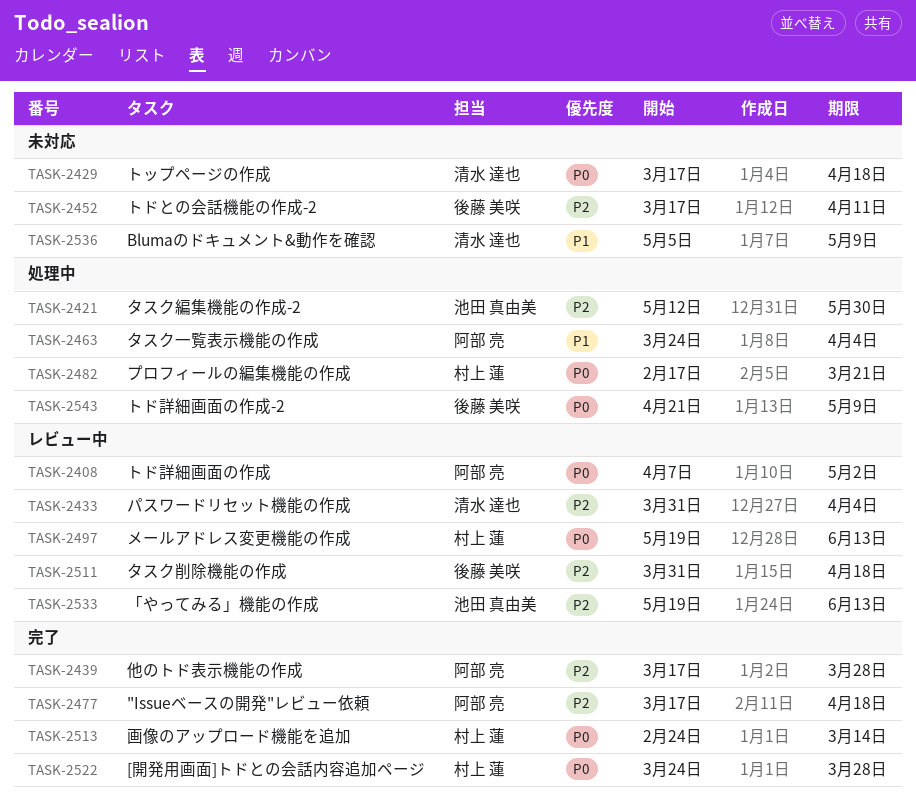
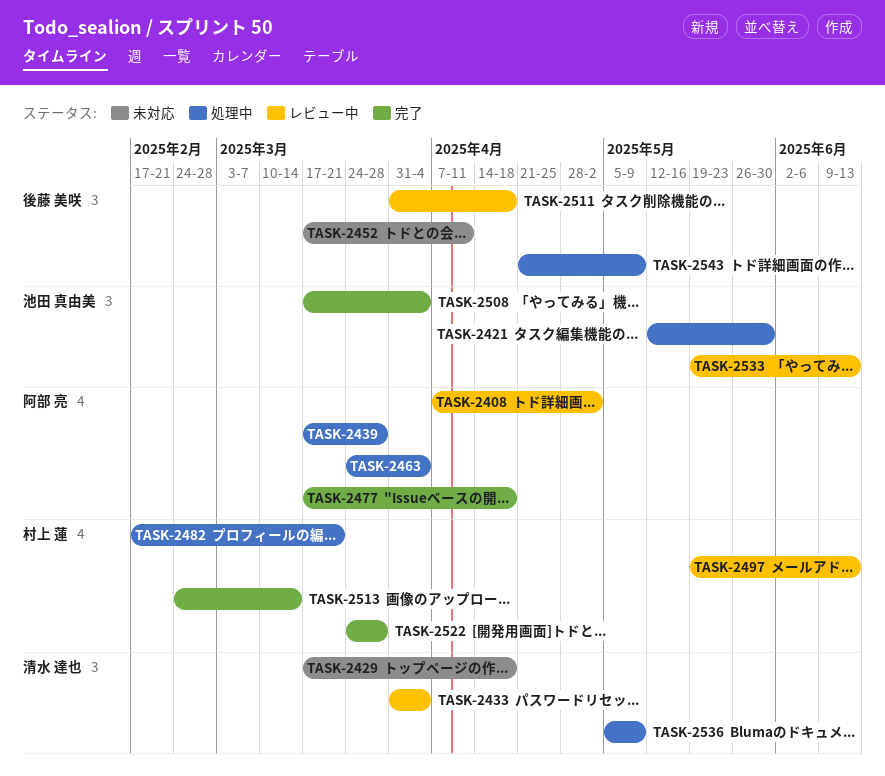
TASK-2439, status: 完了 -> 処理中
TASK-2508: none -> present
TASK-2536, status: 未対応 -> 処理中

